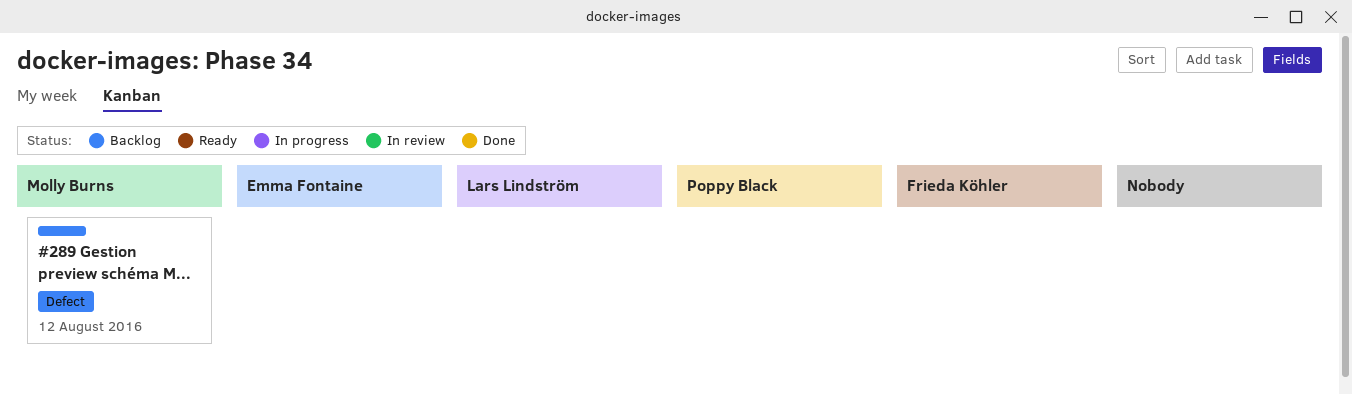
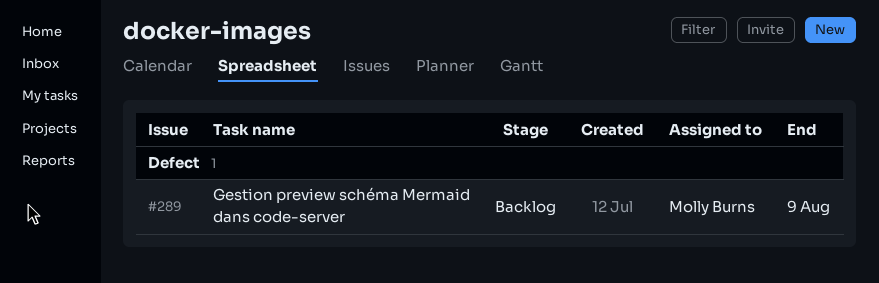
#289, due: Aug 12 -> Aug 9

